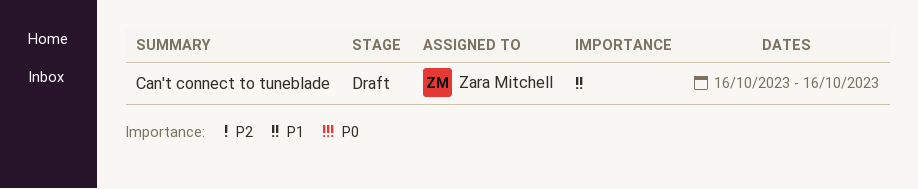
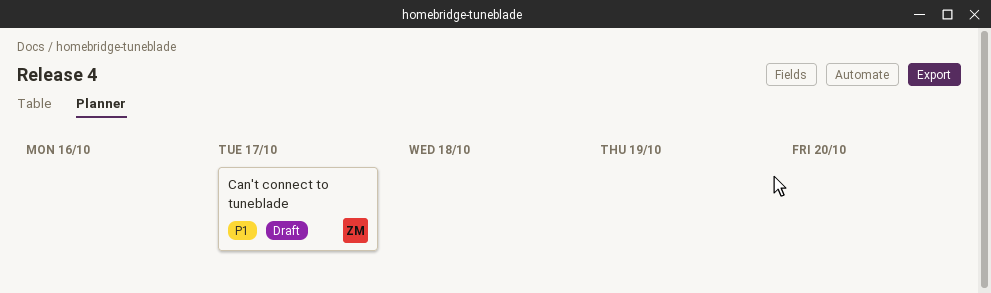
Can't connect to tuneblade, due: Oct 16 -> Oct 17

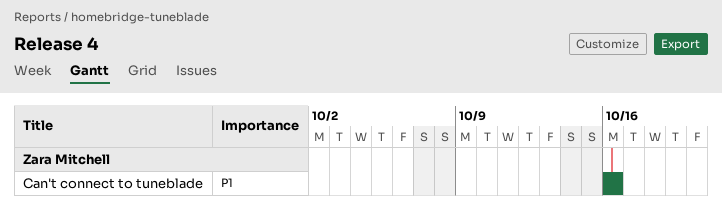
Can't connect to tuneblade, due: Oct 17 -> Oct 16

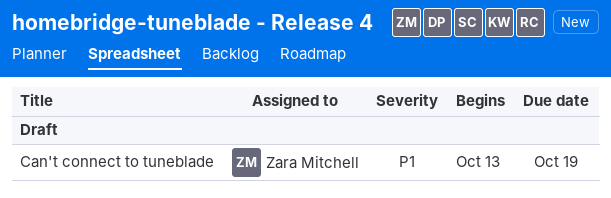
Can't connect to tuneblade, start: Oct 16 -> Oct 13
Can't connect to tuneblade, due: Oct 16 -> Oct 19

